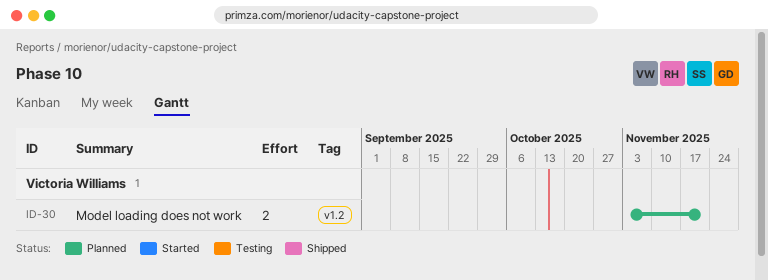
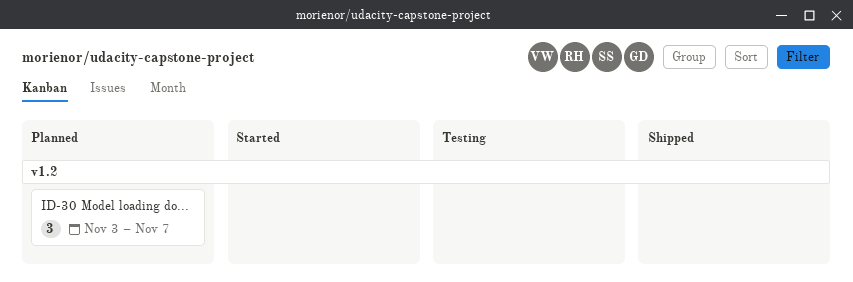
ID-30, estimate: 2 -> 3
ID-30, due: Nov 21 -> Nov 7

